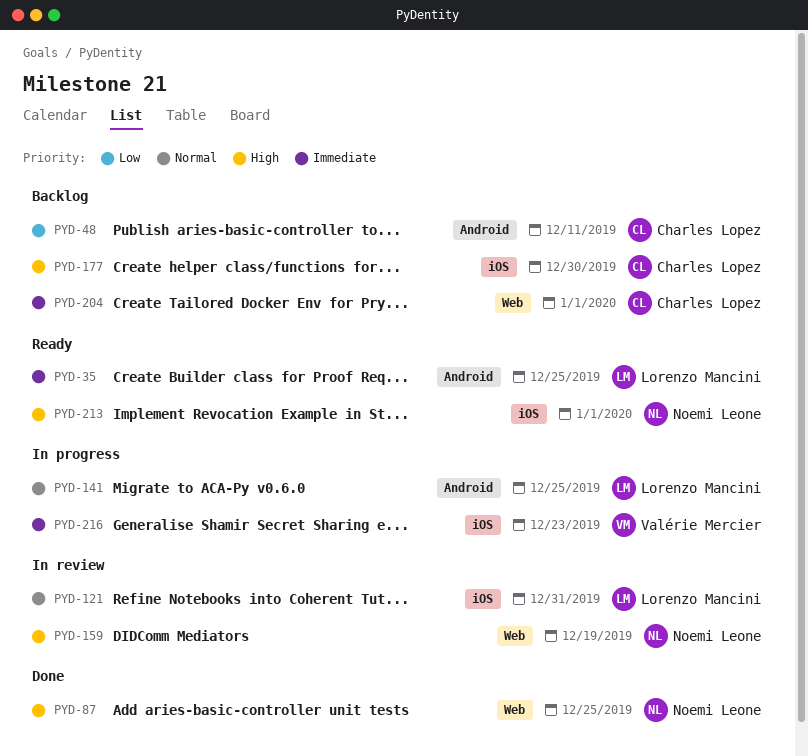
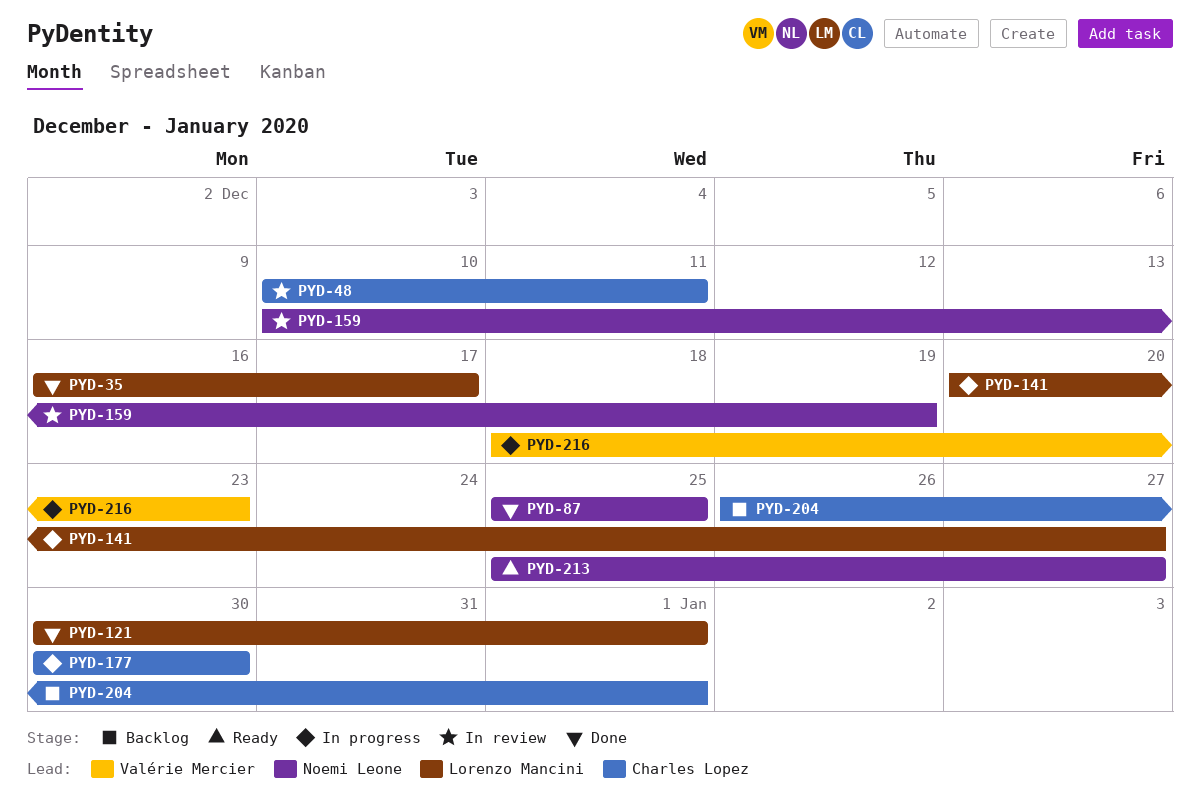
PYD-35, status: Ready -> Done
PYD-35, due: Dec 25 -> Dec 17
PYD-48, status: Backlog -> In review
PYD-121, status: In review -> Done
PYD-121, due: Dec 31 -> Jan 1
PYD-141, due: Dec 25 -> Dec 27
PYD-177, status: Backlog -> In progress
PYD-213, due: Jan 1 -> Dec 27

